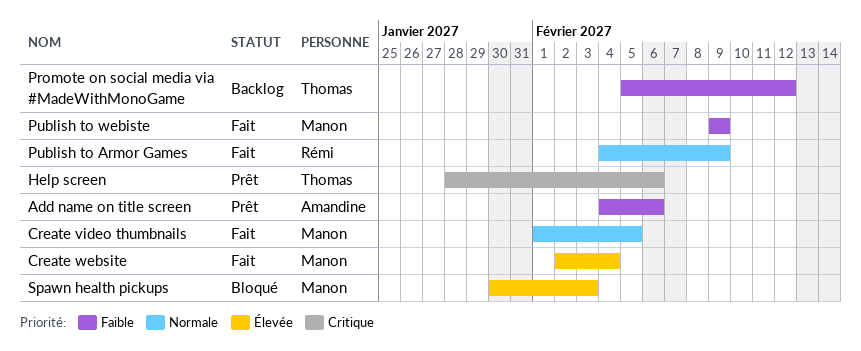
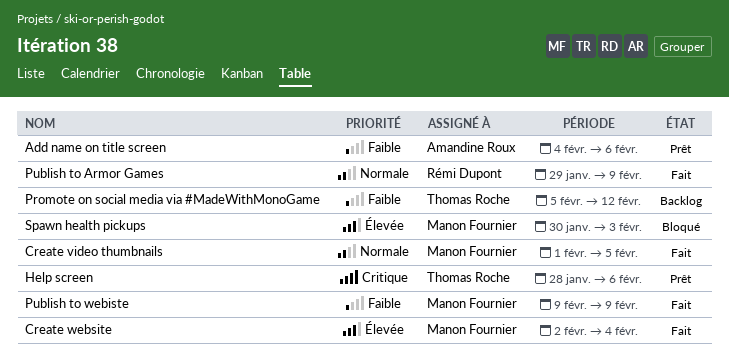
Publish to Armor Games, start: Feb 4 -> Jan 29

